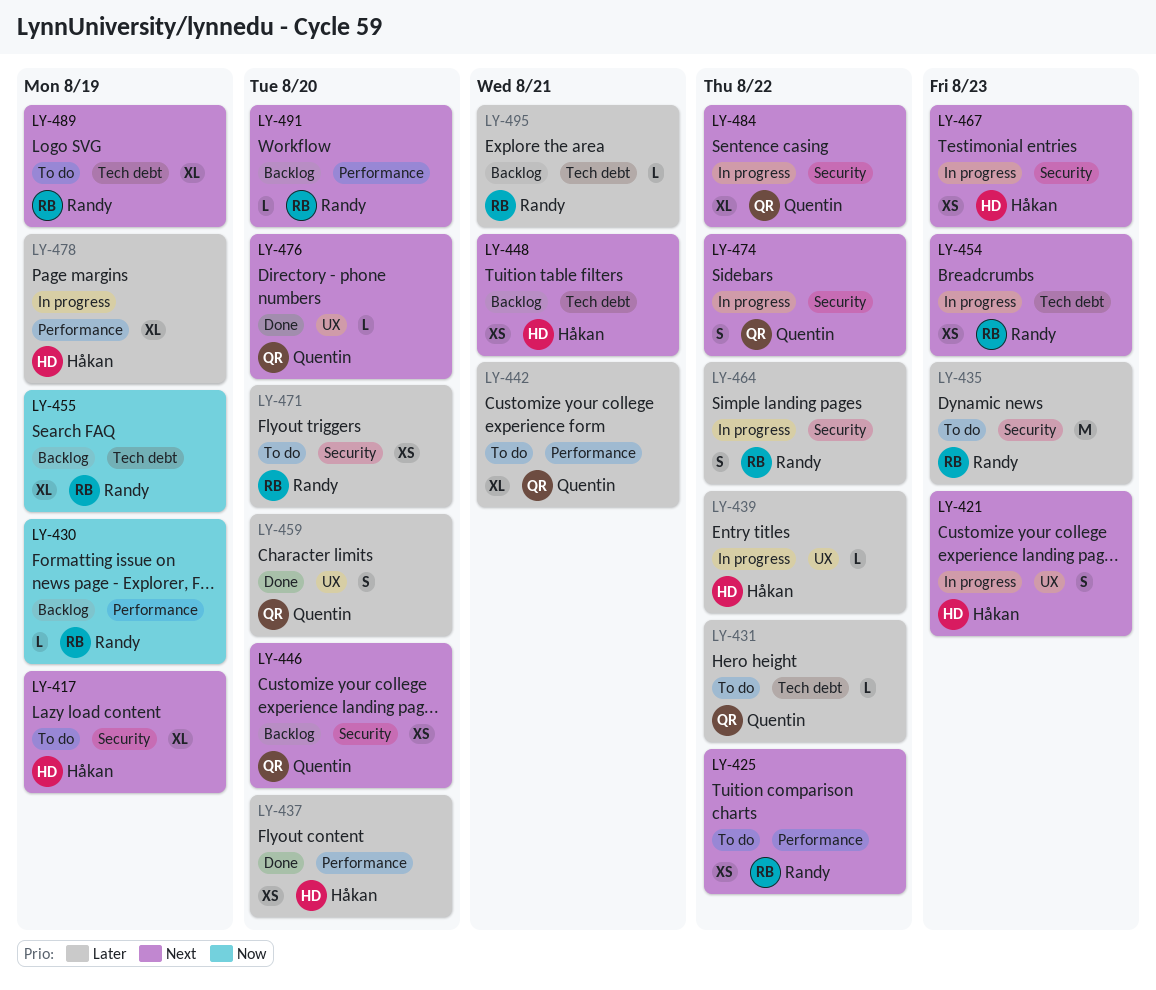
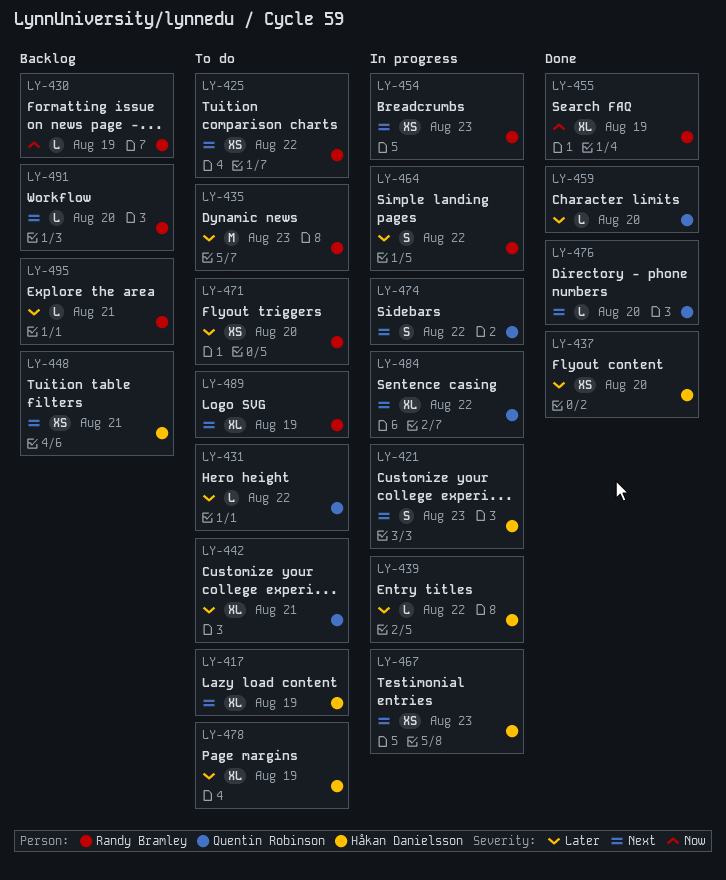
LY-446: present -> none
LY-455, status: Backlog -> Done
LY-459, estimate: S -> L
LY-478, status: In progress -> To do

